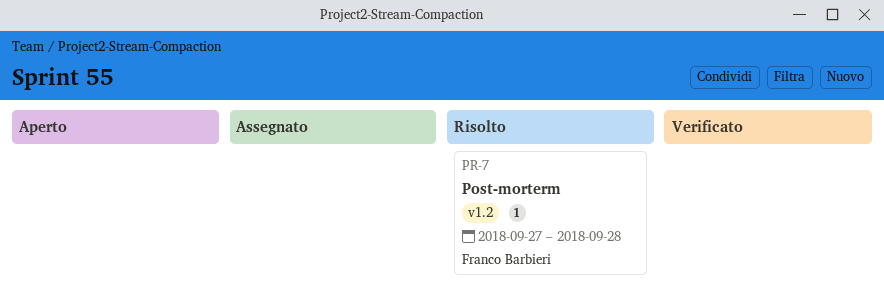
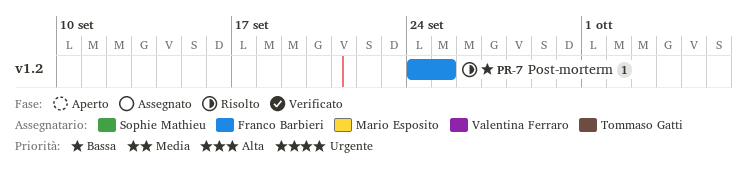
PR-7, start: Sep 27 -> Sep 24
PR-7, due: Sep 28 -> Sep 25

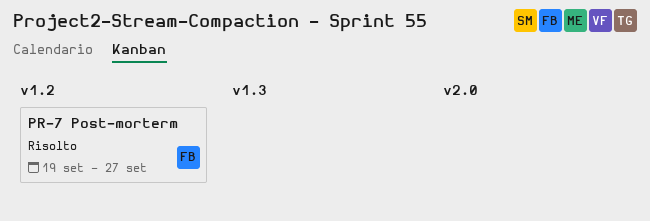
PR-7, start: Sep 24 -> Sep 19
PR-7, due: Sep 25 -> Sep 27

